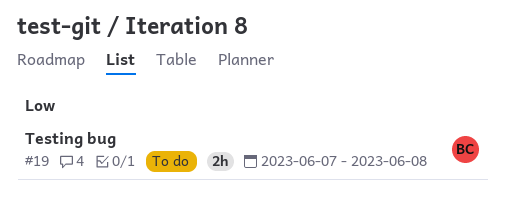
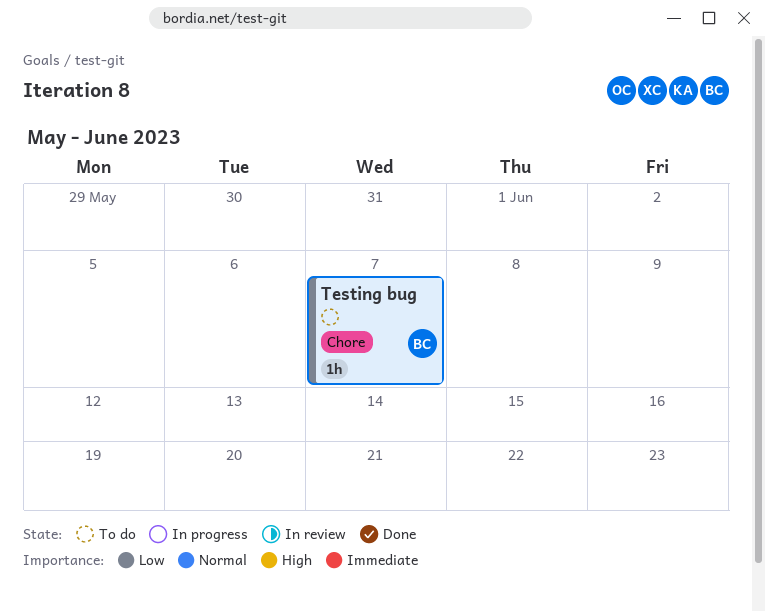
Testing bug, estimate: 2h -> 1h
Testing bug, due: Jun 8 -> Jun 7

